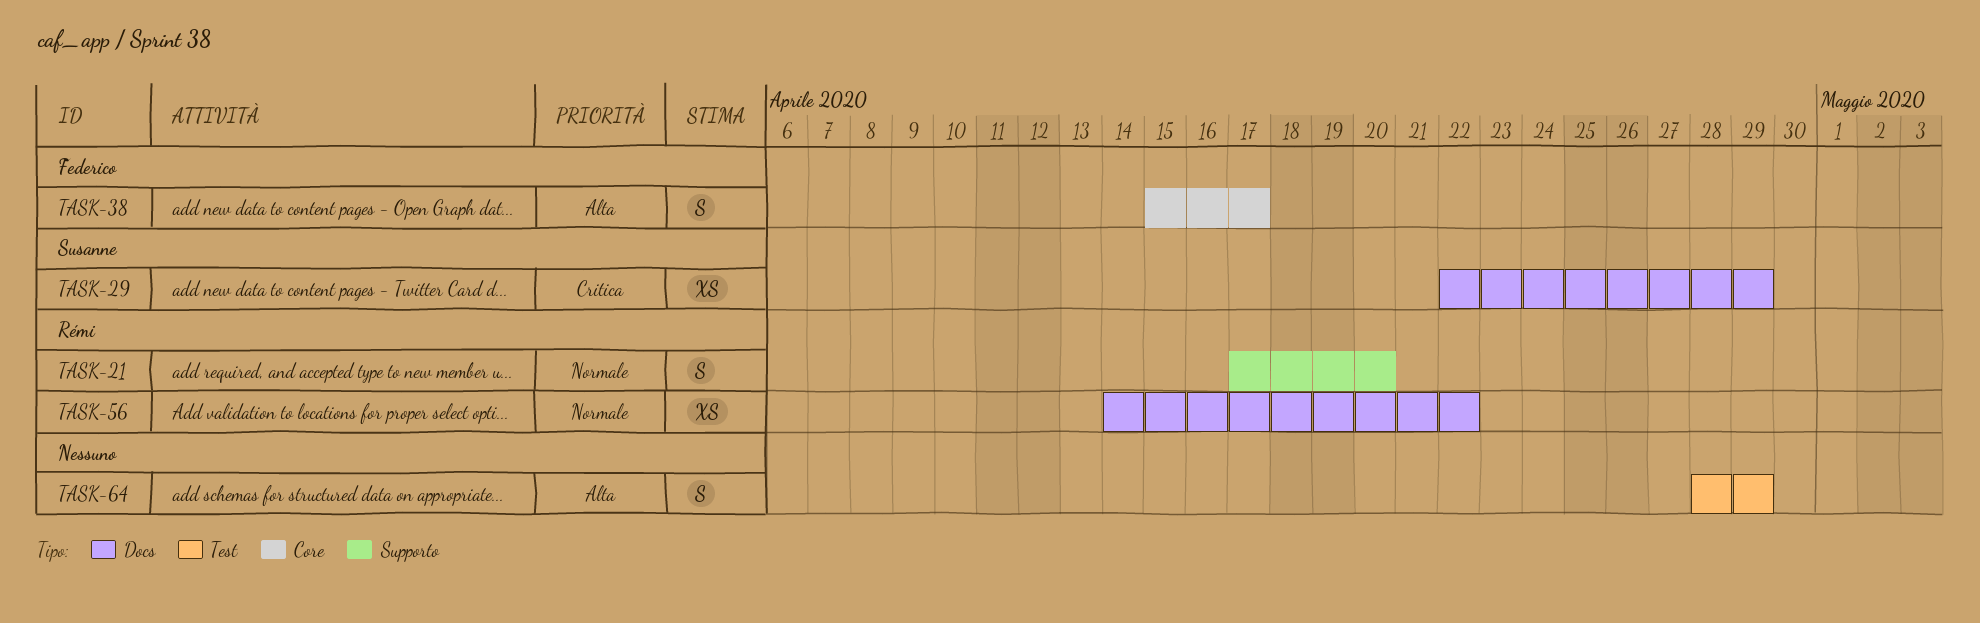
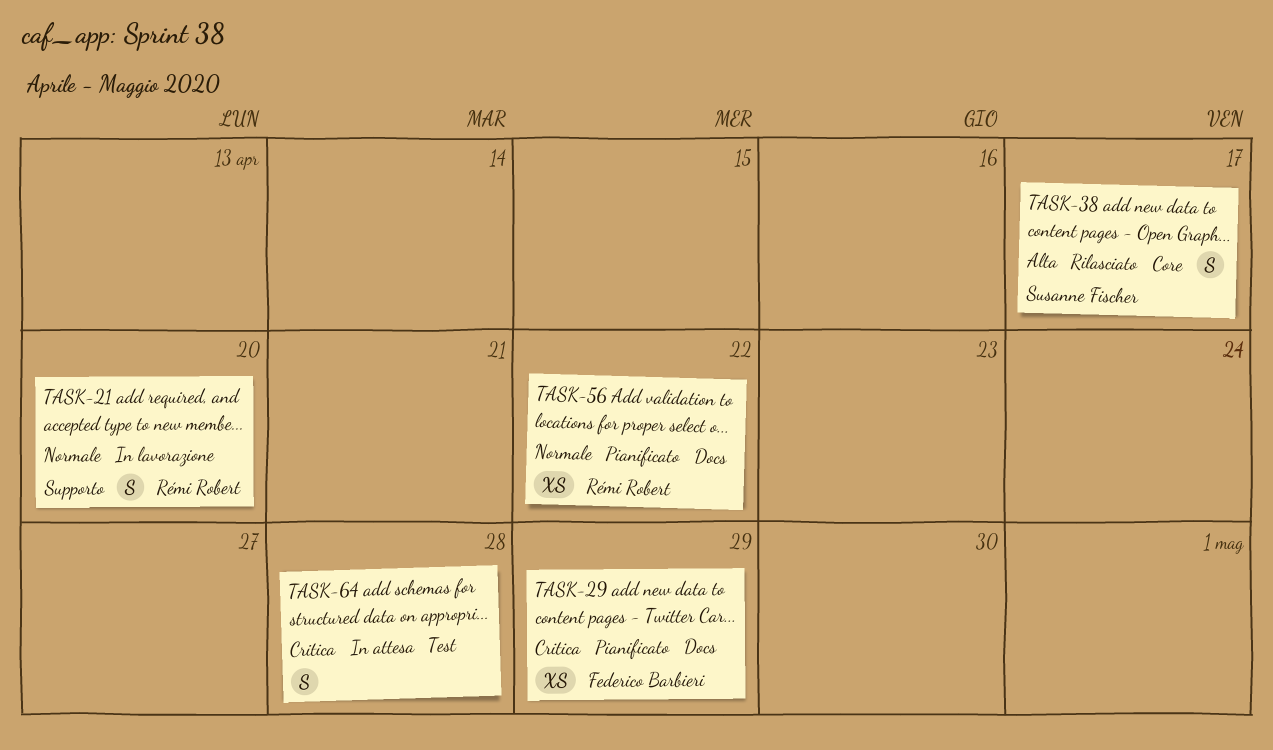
TASK-29, owner: Susanne Fischer -> Federico Barbieri
TASK-38, owner: Federico Barbieri -> Susanne Fischer
TASK-64, priority: Alta -> Critica
TASK-64, due: Apr 29 -> Apr 28

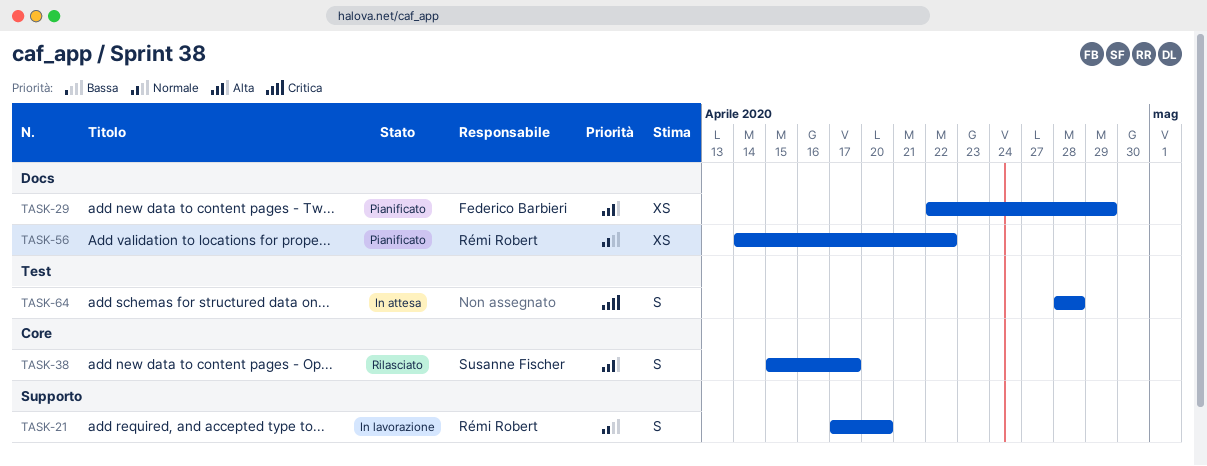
TASK-29, priority: Critica -> Alta

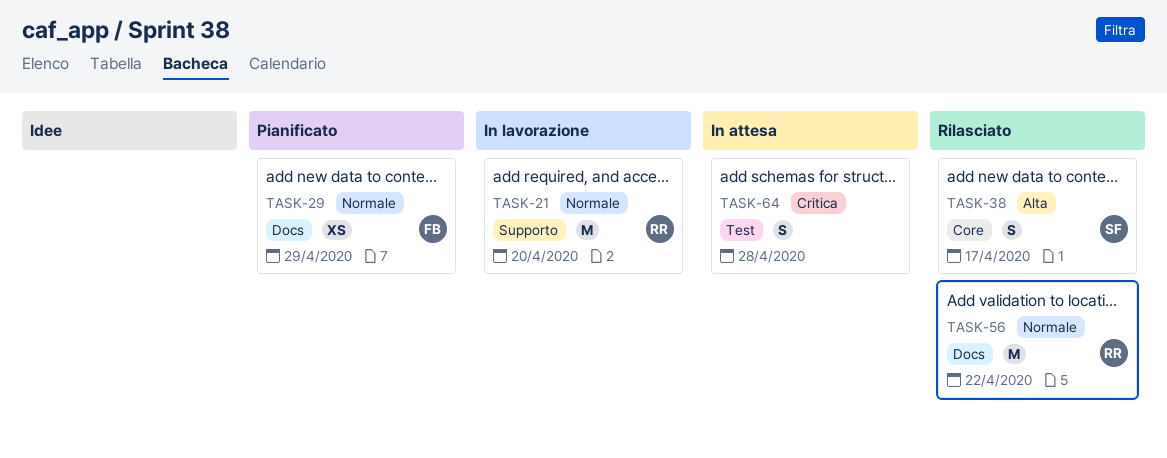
TASK-21, estimate: S -> M
TASK-29, priority: Alta -> Normale
TASK-56, status: Pianificato -> Rilasciato
TASK-56, estimate: XS -> M

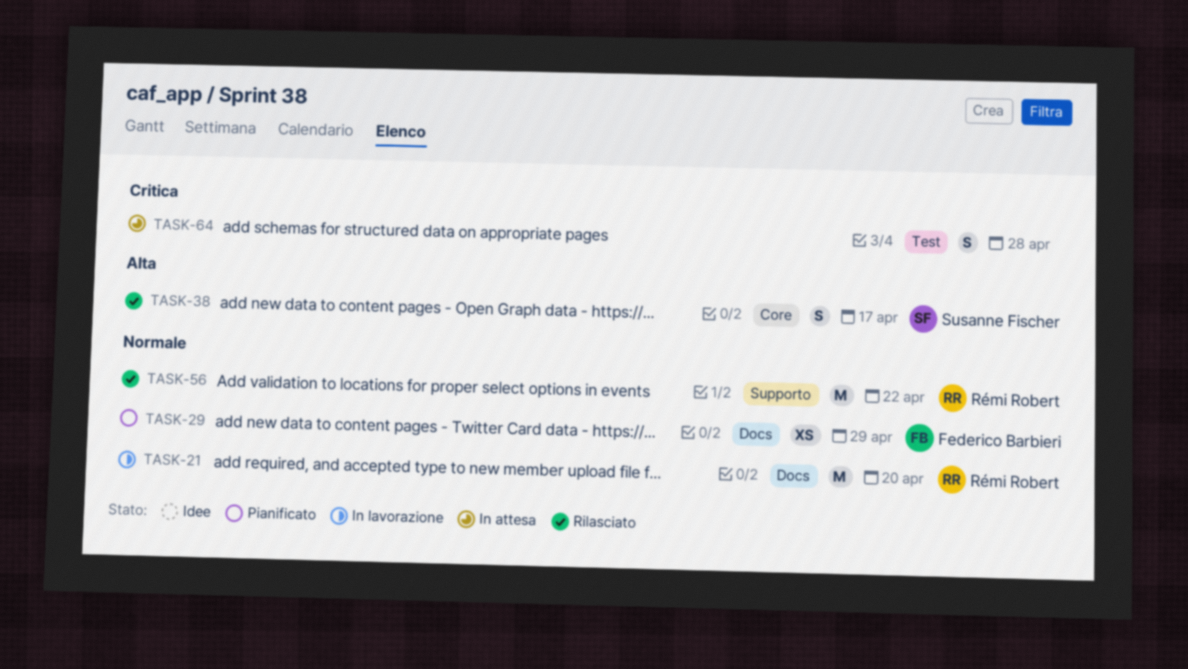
TASK-21, label: Supporto -> Docs
TASK-56, label: Docs -> Supporto

